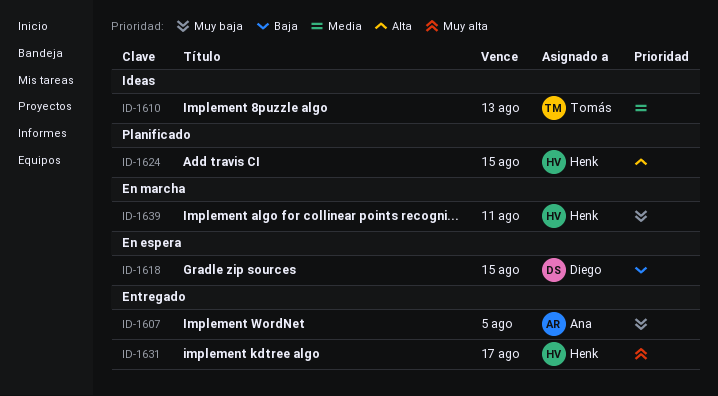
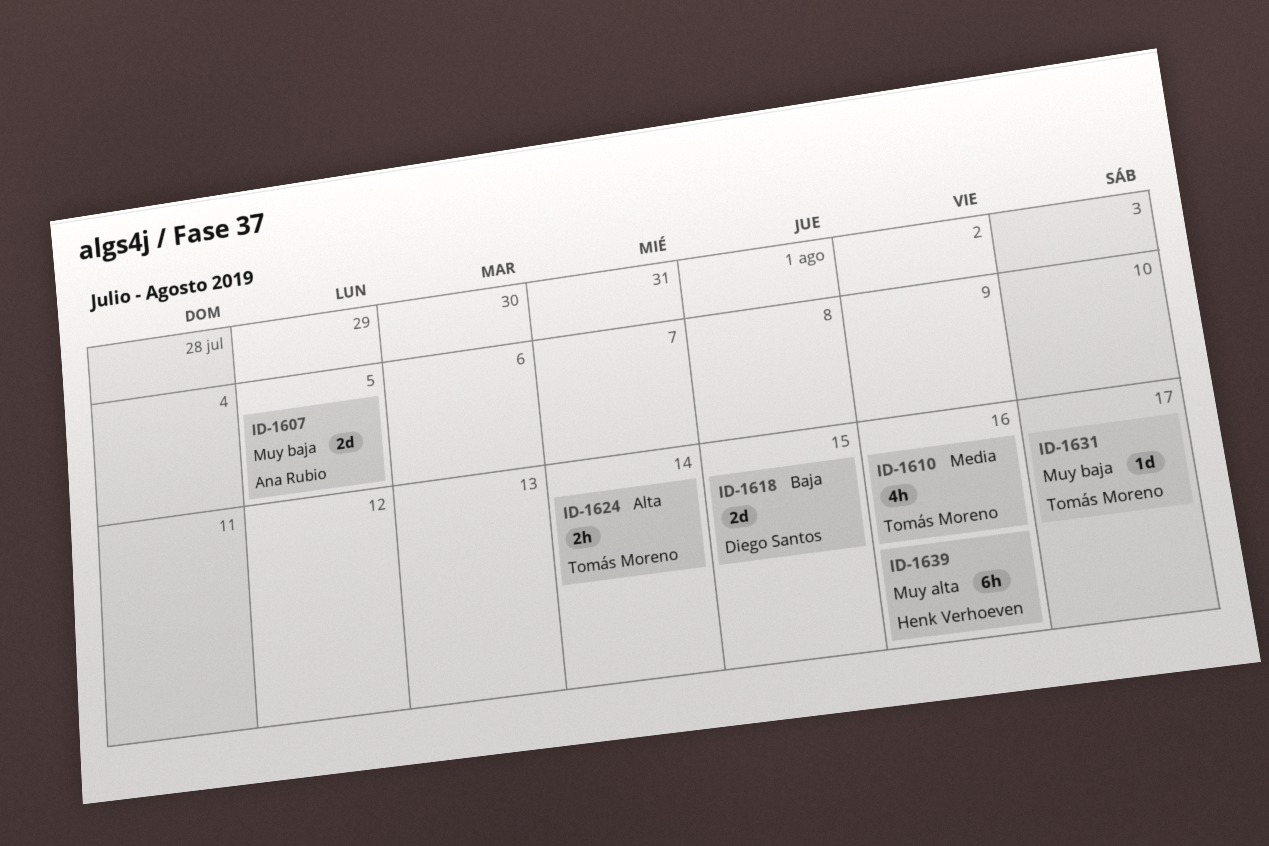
ID-1610, due: Aug 13 -> Aug 16
ID-1624, owner: Henk Verhoeven -> Tomás Moreno
ID-1624, due: Aug 15 -> Aug 14
ID-1631, owner: Henk Verhoeven -> Tomás Moreno
ID-1631, priority: Muy alta -> Muy baja
ID-1639, priority: Muy baja -> Muy alta
ID-1639, due: Aug 11 -> Aug 16

